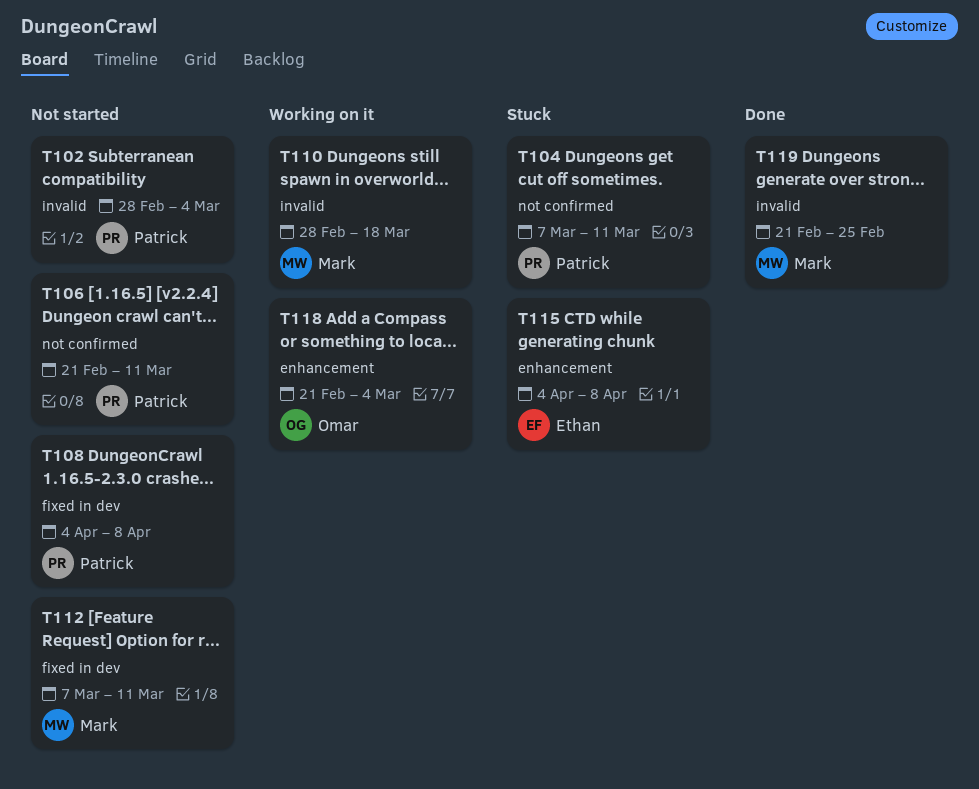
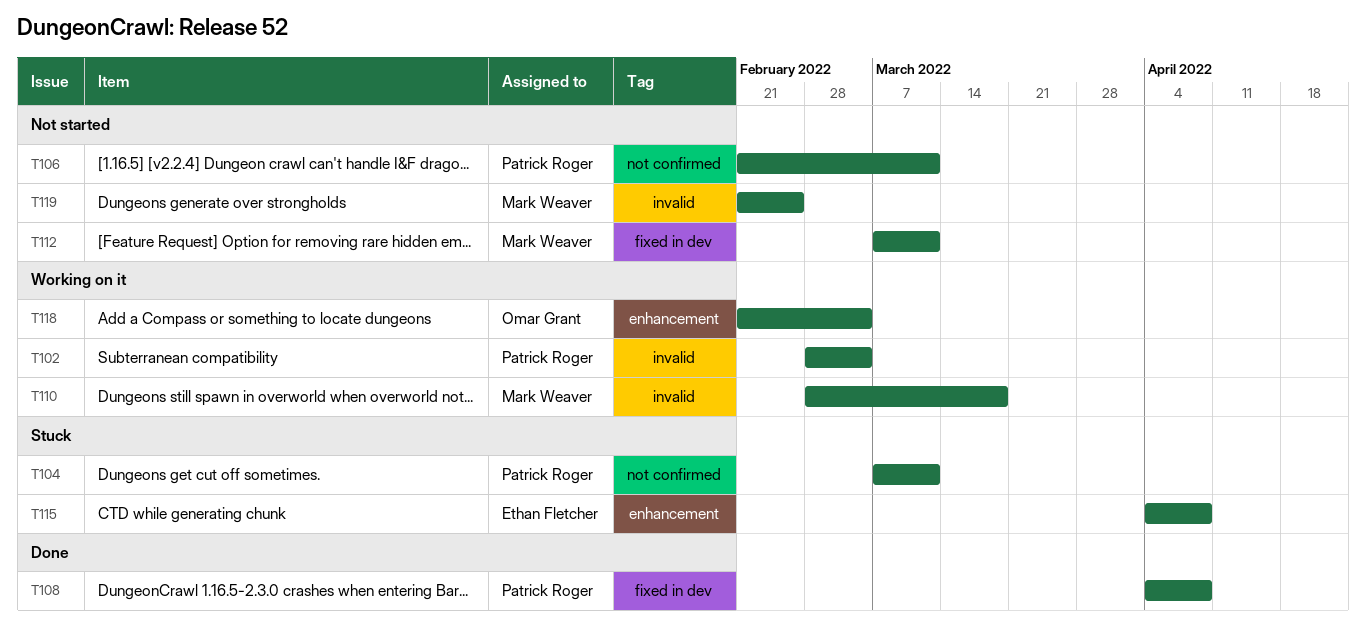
T102, status: Not started -> Working on it
T108, status: Not started -> Done
T119, status: Done -> Not started

